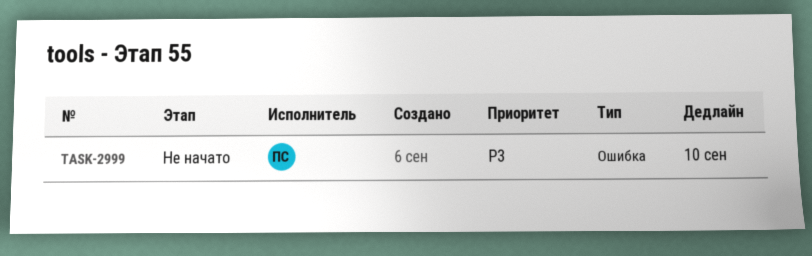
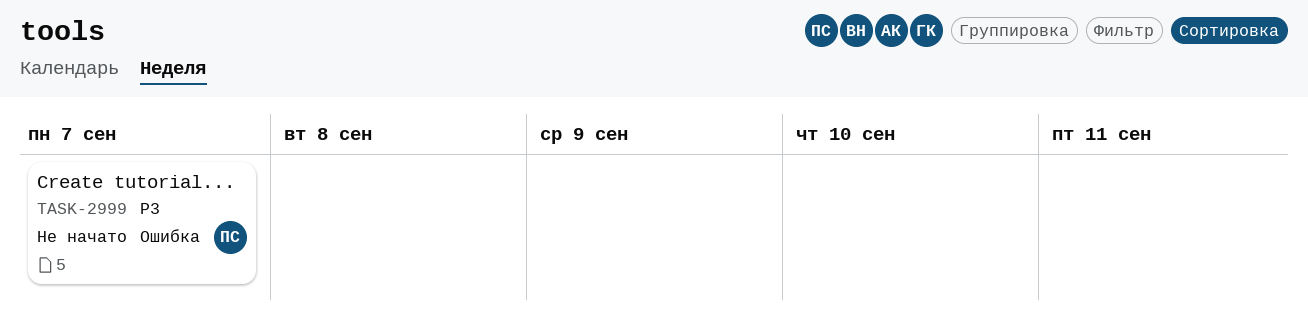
TASK-2999, due: Sep 10 -> Sep 7

